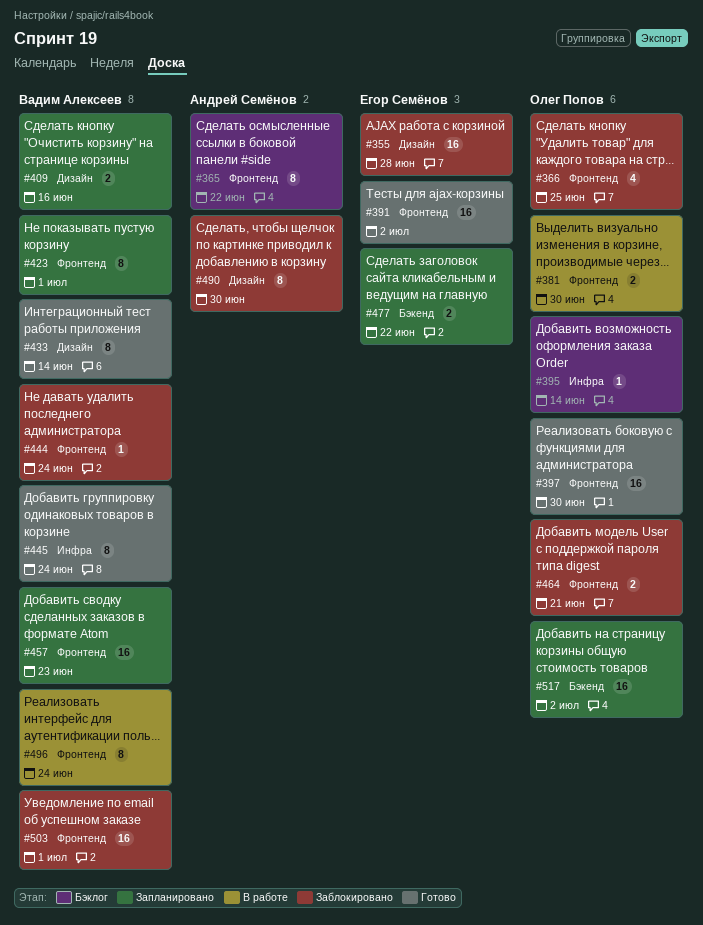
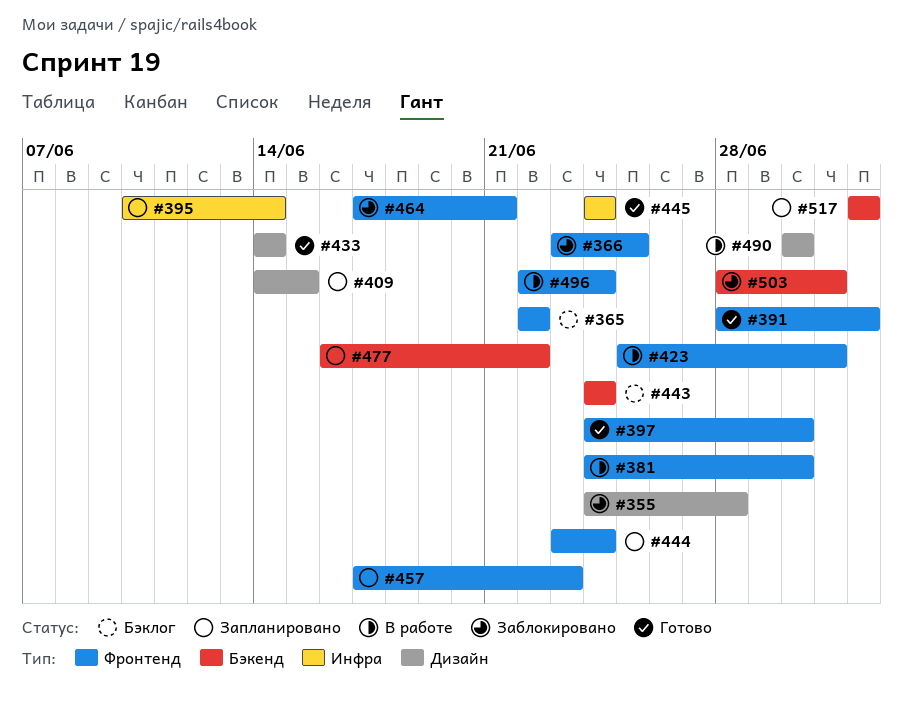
#395, status: Бэклог -> Запланировано
#409, due: Jun 16 -> Jun 15
#423, status: Запланировано -> В работе
#443: none -> present
#444, status: Заблокировано -> Запланировано
#490, status: Заблокировано -> В работе
#503, label: Фронтенд -> Бэкенд

